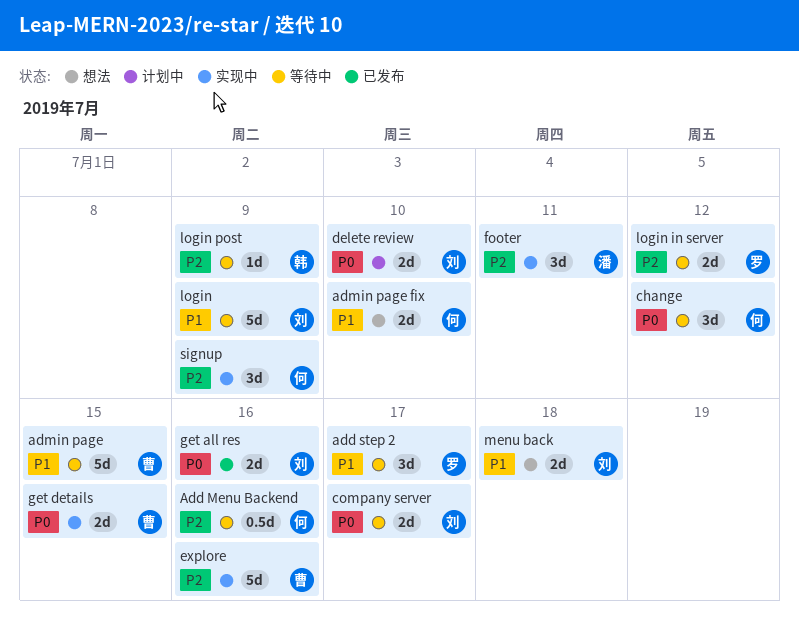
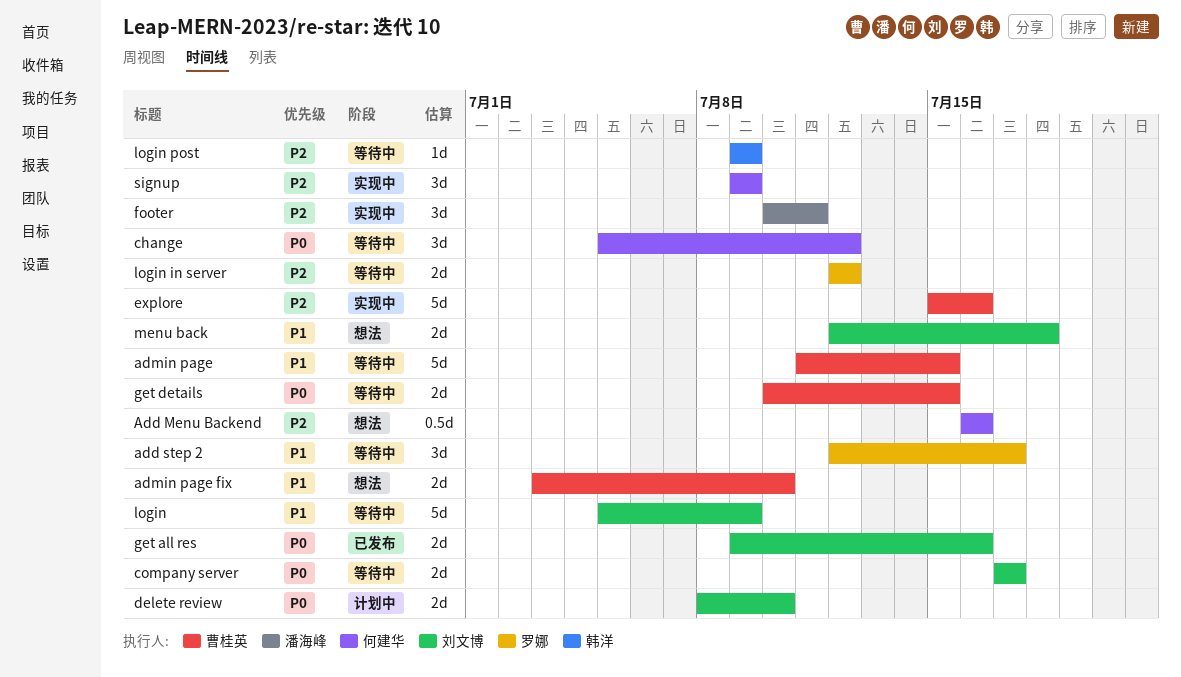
Add Menu Backend, status: 等待中 -> 想法
admin page fix, owner: 何建华 -> 曹桂英
get details, status: 实现中 -> 等待中

